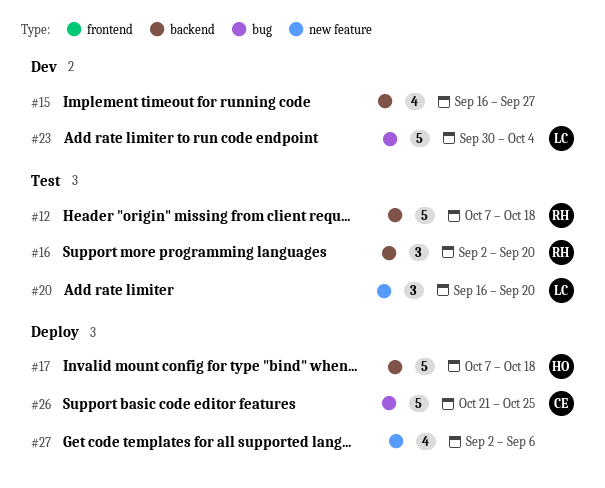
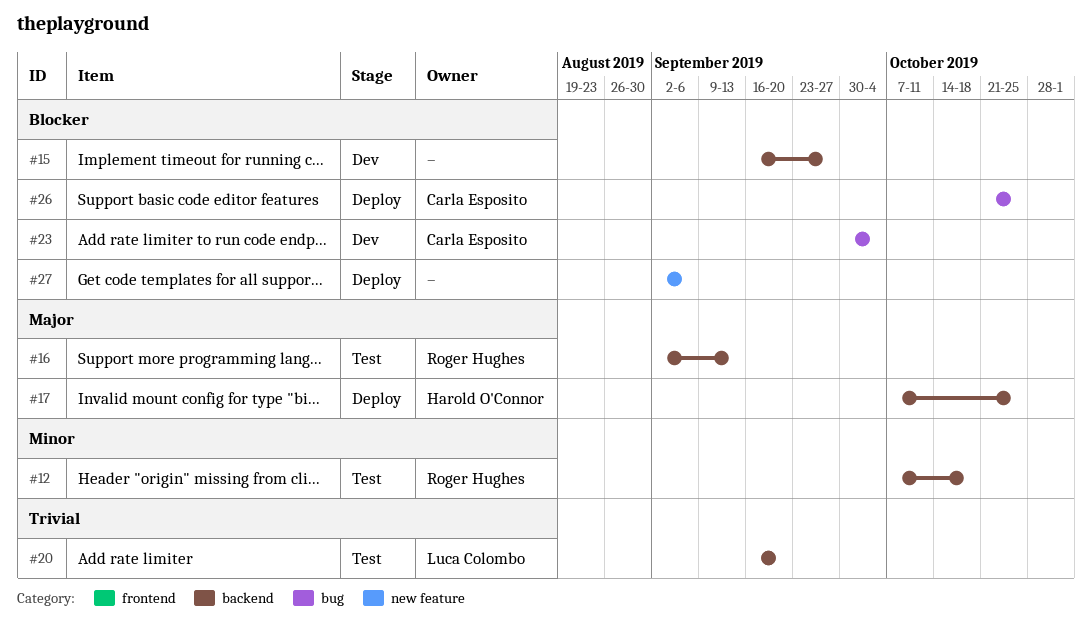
#16, due: Sep 20 -> Sep 13
#17, due: Oct 18 -> Oct 25
#20, label: new feature -> backend
#23, owner: Luca Colombo -> Carla Esposito

